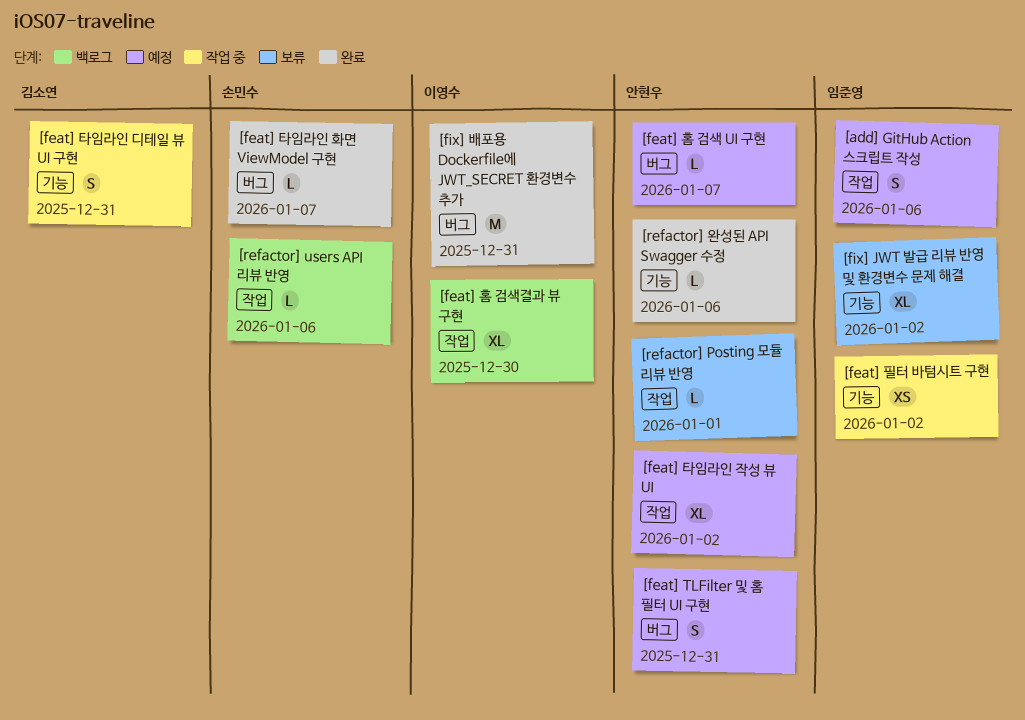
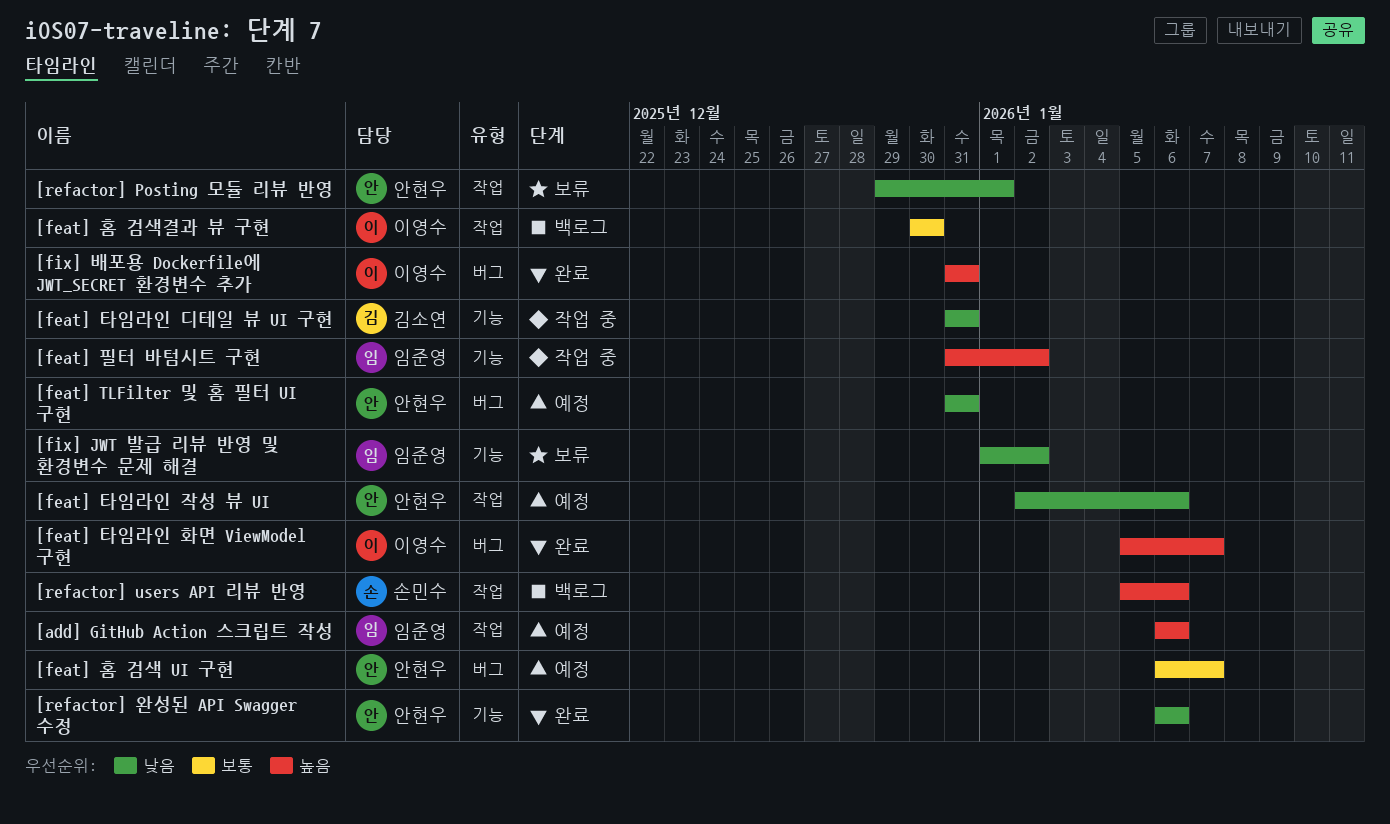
[feat] 타임라인 작성 뷰 UI, due: Jan 2 -> Jan 6
[feat] 타임라인 화면 ViewModel 구현, owner: 손민수 -> 이영수

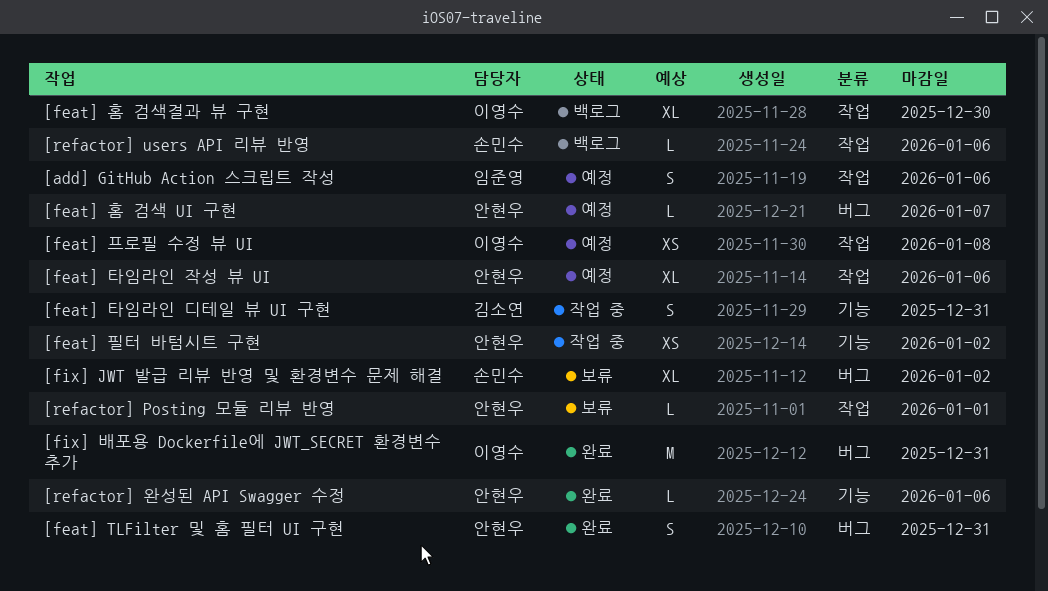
[feat] TLFilter 및 홈 필터 UI 구현, status: 예정 -> 완료
[feat] 타임라인 화면 ViewModel 구현: present -> none
[feat] 프로필 수정 뷰 UI: none -> present
[feat] 필터 바텀시트 구현, owner: 임준영 -> 안현우
[fix] JWT 발급 리뷰 반영 및 환경변수 문제 해결, owner: 임준영 -> 손민수
[fix] JWT 발급 리뷰 반영 및 환경변수 문제 해결, label: 기능 -> 버그

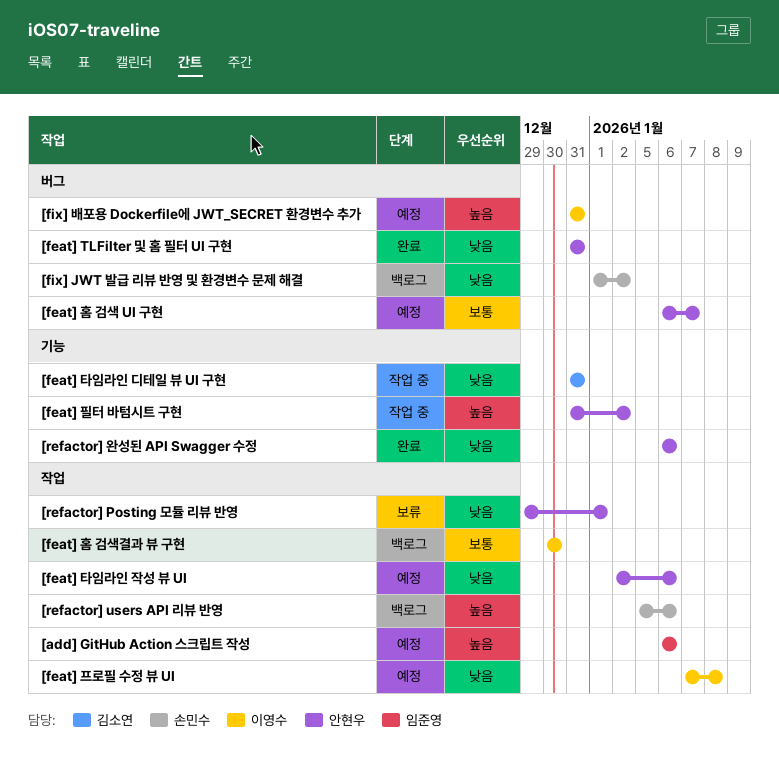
[fix] JWT 발급 리뷰 반영 및 환경변수 문제 해결, status: 보류 -> 백로그
[fix] 배포용 Dockerfile에 JWT_SECRET 환경변수 추가, status: 완료 -> 예정

